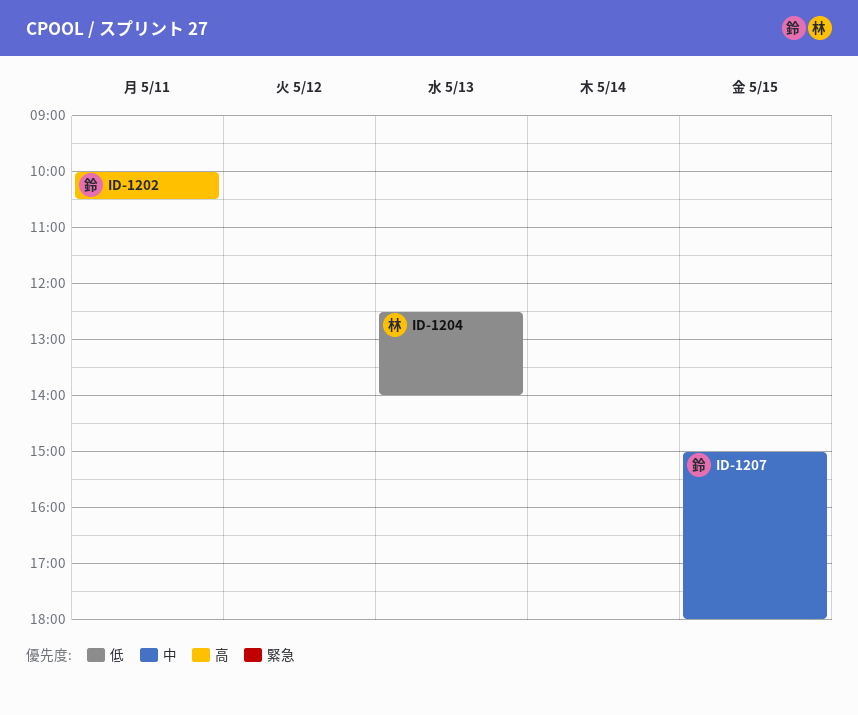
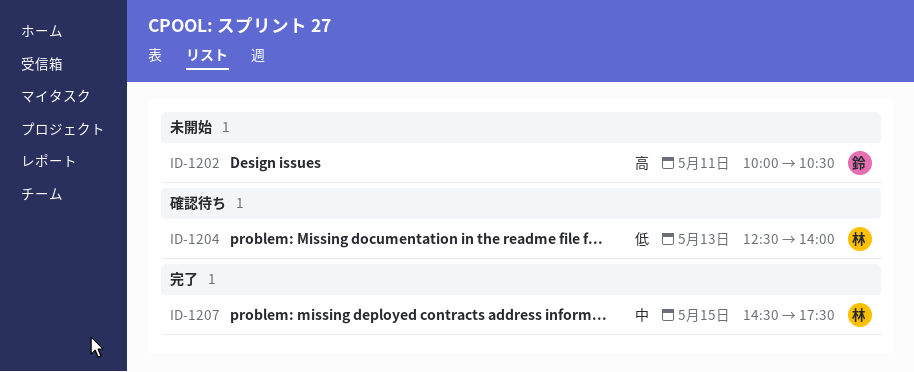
ID-1207, owner: 鈴 -> 林
ID-1207, begins: 15:00 -> 14:30
ID-1207, ends: 18:00 -> 17:30

